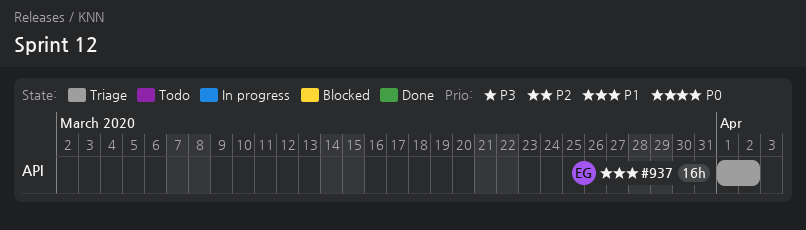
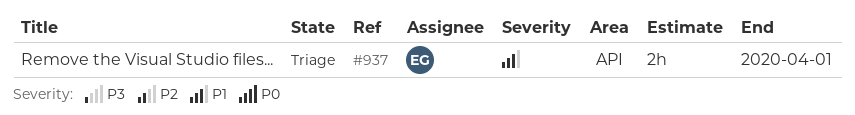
#937, estimate: 16h -> 2h
#937, due: Apr 2 -> Apr 1

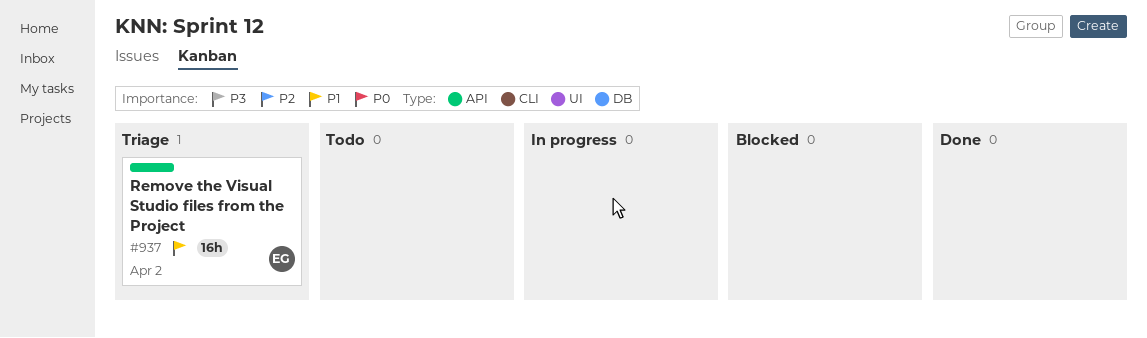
#937, estimate: 2h -> 16h
#937, due: Apr 1 -> Apr 2

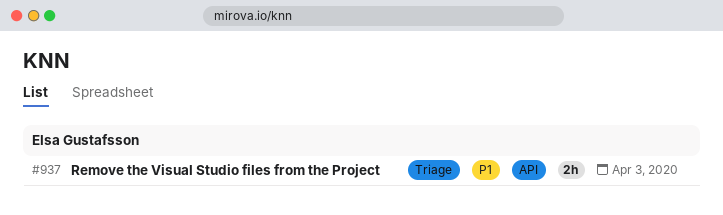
#937, estimate: 16h -> 2h
#937, due: Apr 2 -> Apr 3

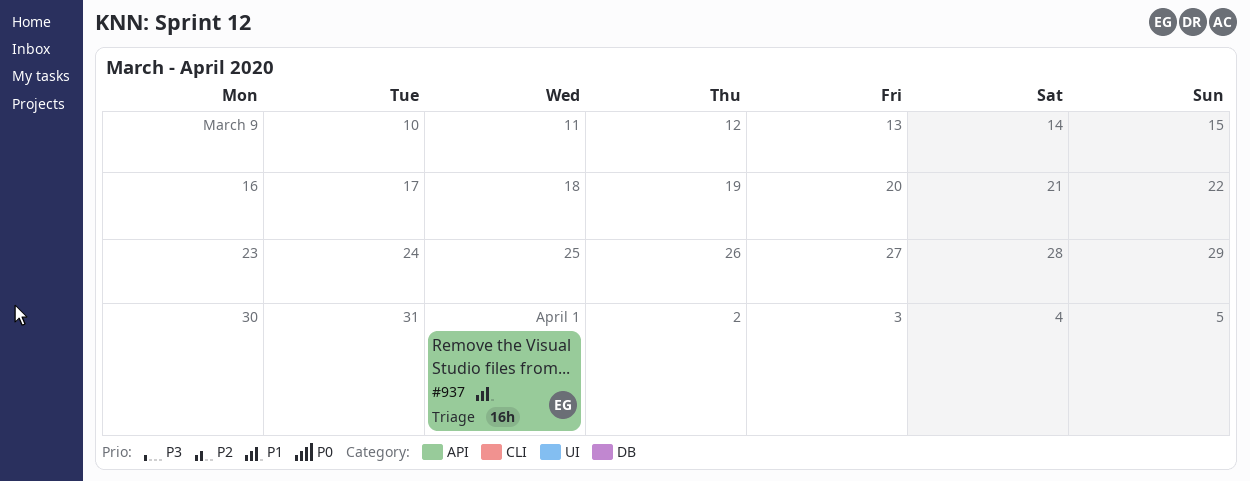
#937, estimate: 2h -> 16h
#937, due: Apr 3 -> Apr 1

